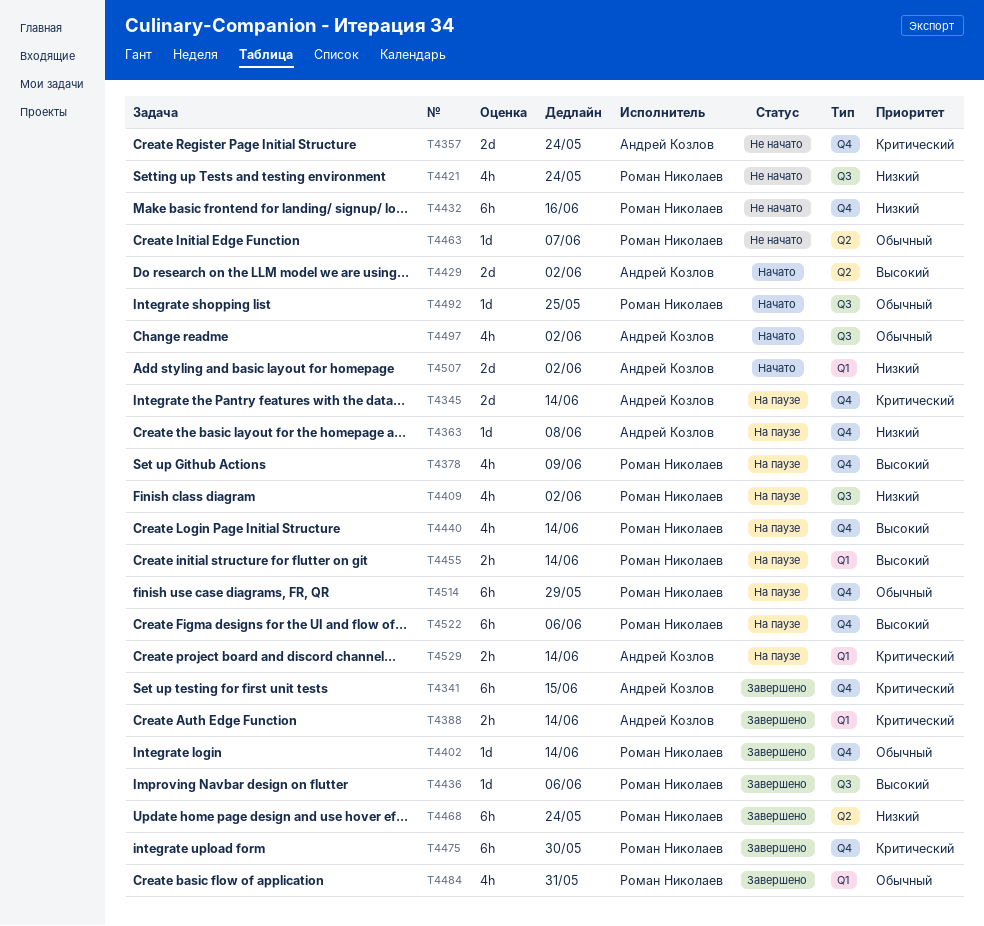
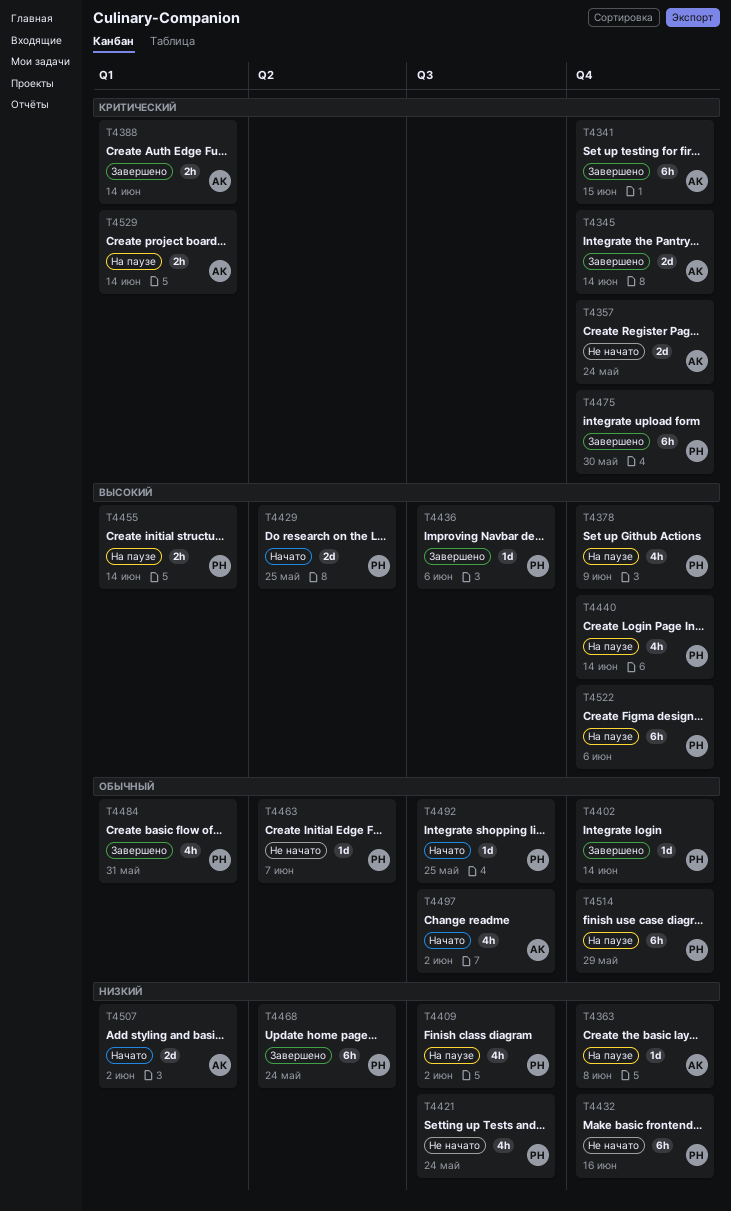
T4345, status: На паузе -> Завершено
T4429, owner: Андрей Козлов -> Роман Николаев
T4429, due: Jun 2 -> May 25

